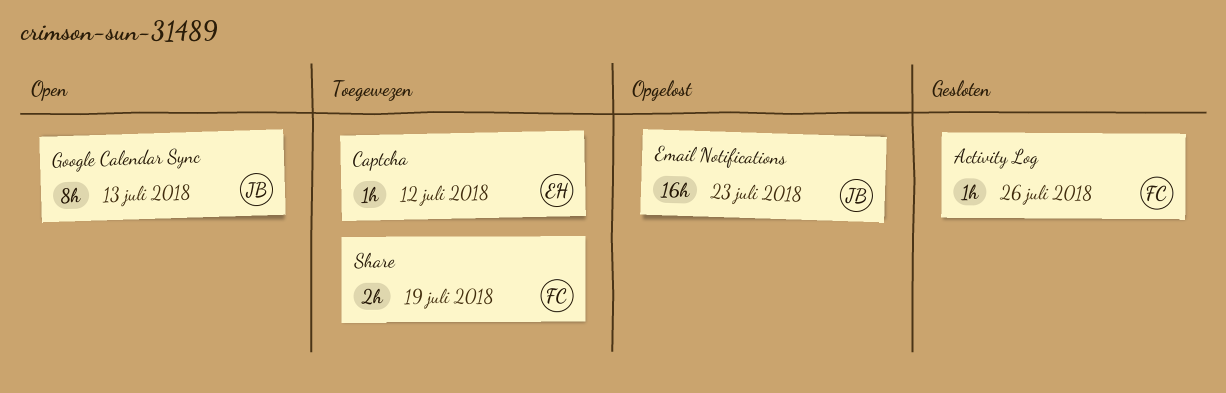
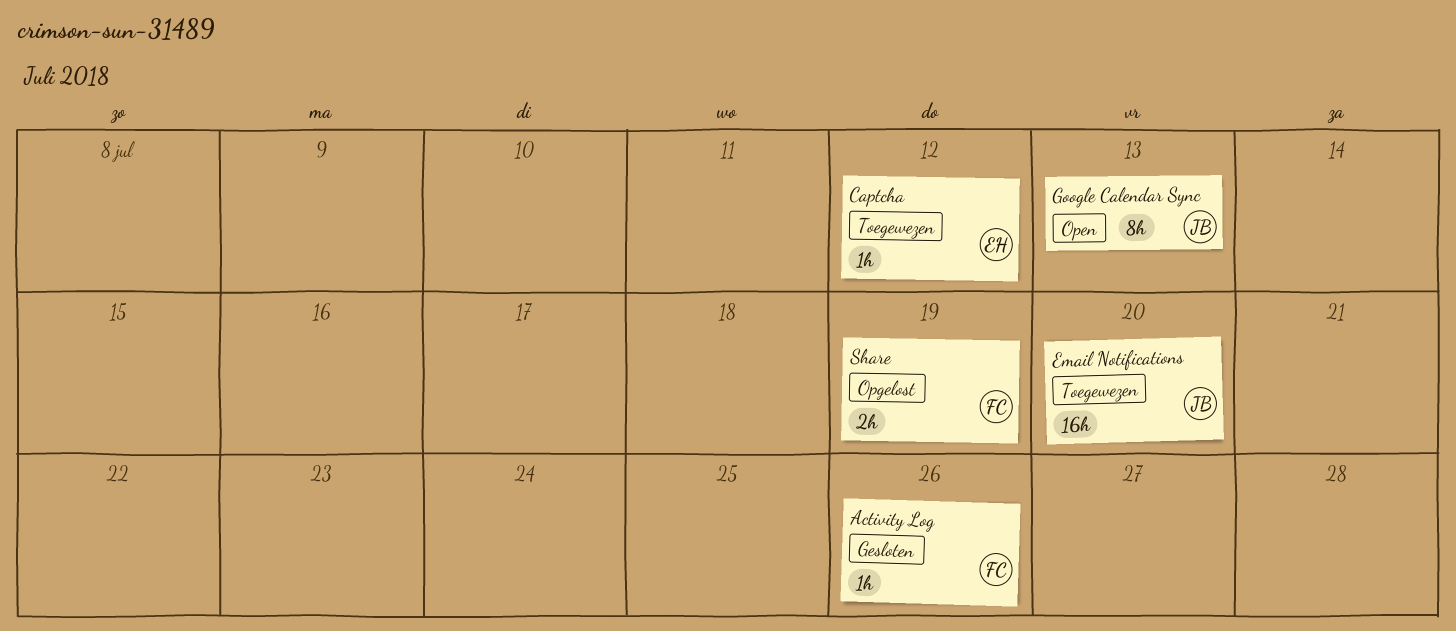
Email Notifications, status: Opgelost -> Toegewezen
Email Notifications, due: Jul 23 -> Jul 20
Share, status: Toegewezen -> Opgelost

